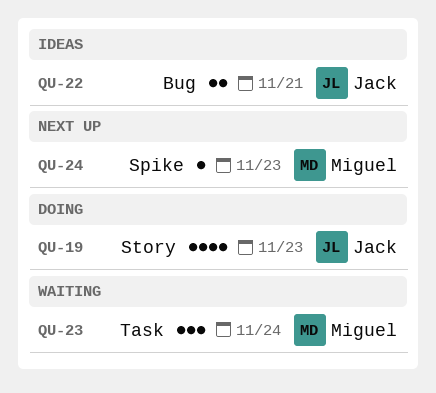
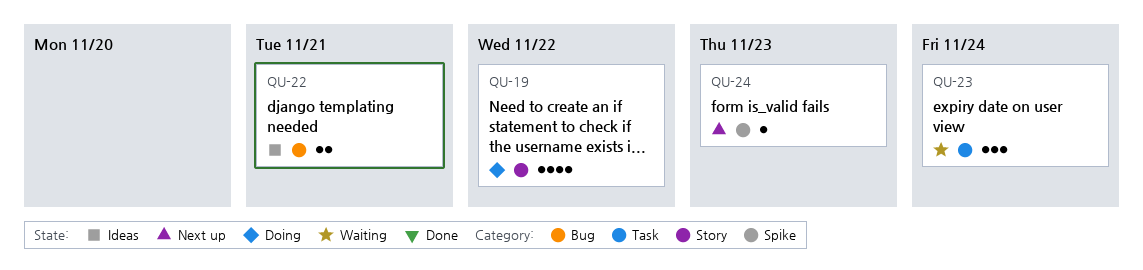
QU-19, due: Nov 23 -> Nov 22

